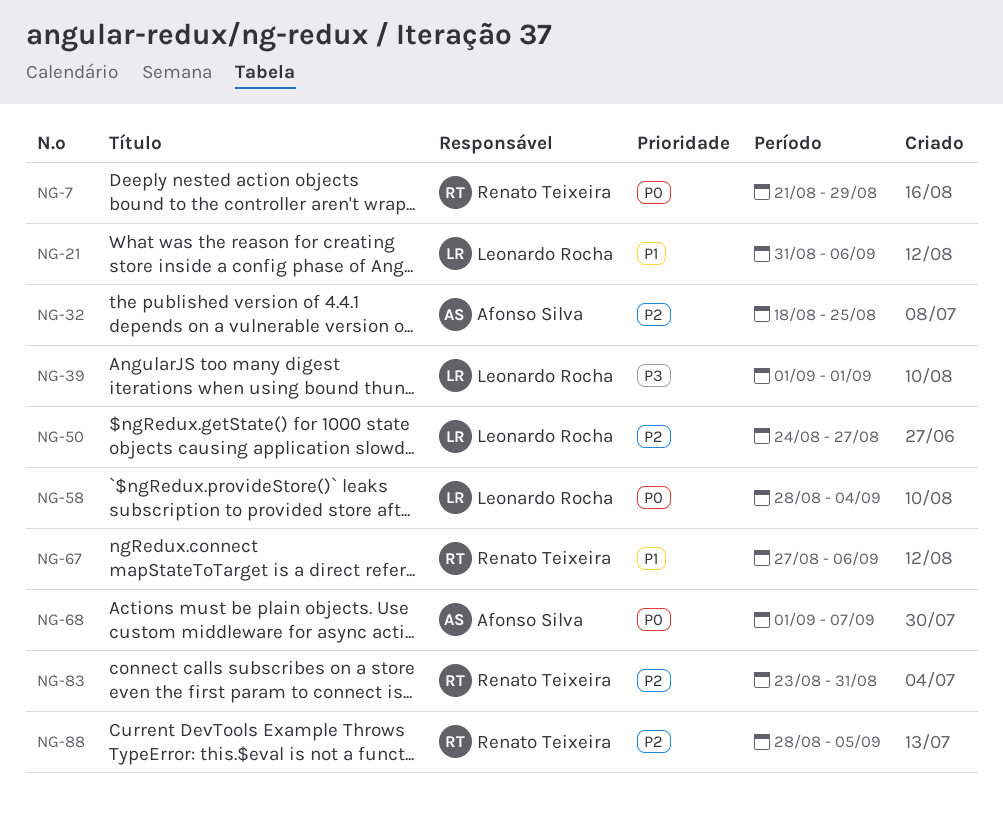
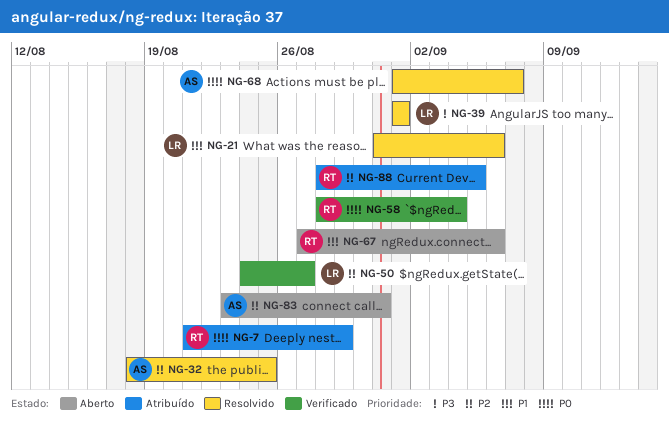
NG-58, owner: Leonardo Rocha -> Renato Teixeira
NG-83, owner: Renato Teixeira -> Afonso Silva

